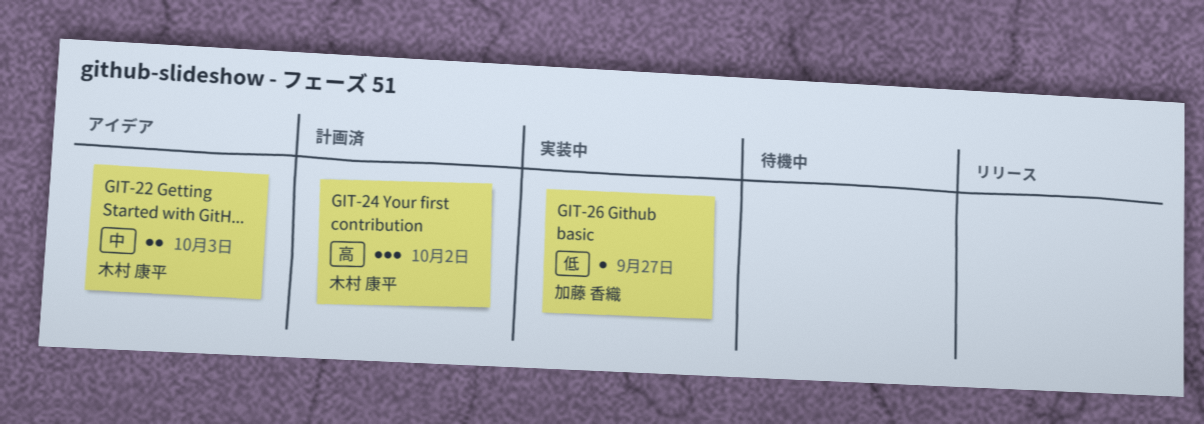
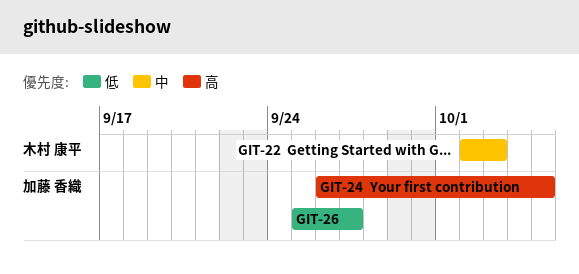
GIT-24, owner: 木村 康平 -> 加藤 香織
GIT-24, due: Oct 2 -> Oct 5

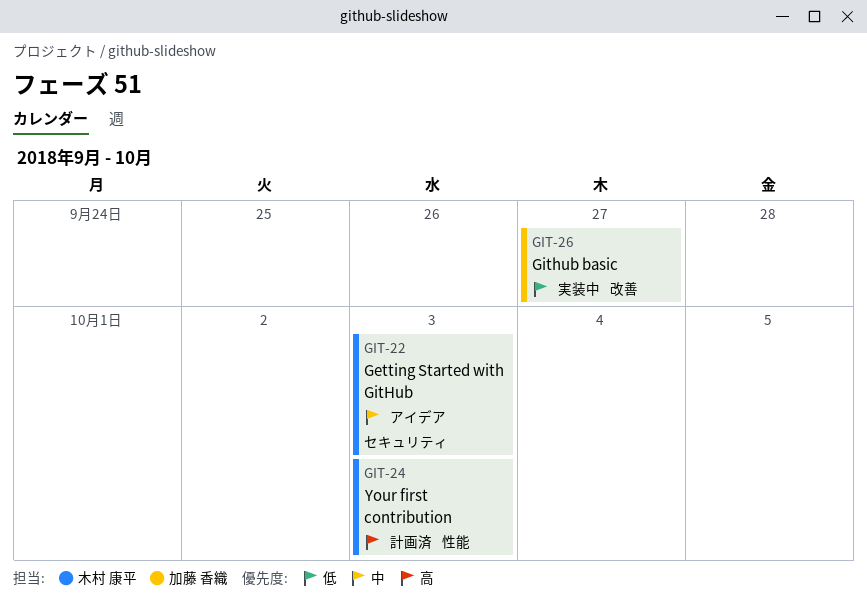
GIT-24, owner: 加藤 香織 -> 木村 康平
GIT-24, due: Oct 5 -> Oct 3

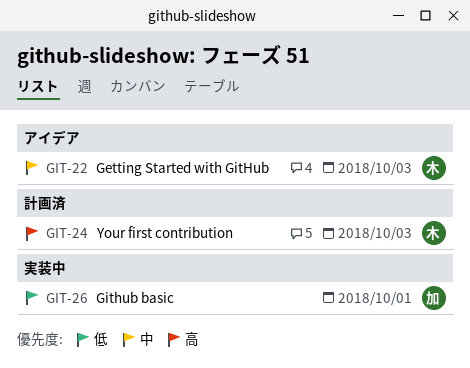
GIT-26, due: Sep 27 -> Oct 1

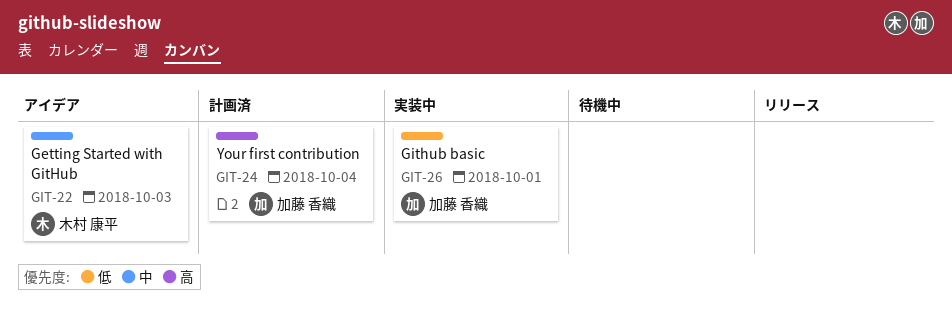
GIT-24, owner: 木村 康平 -> 加藤 香織
GIT-24, due: Oct 3 -> Oct 4

